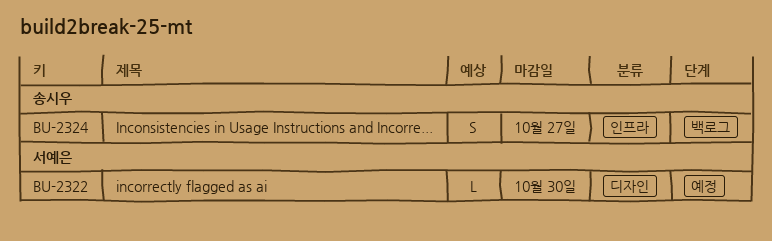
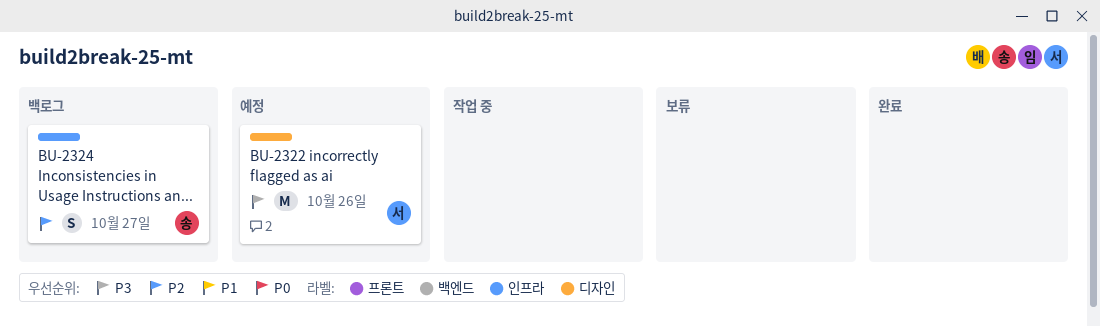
BU-2322, estimate: L -> M
BU-2322, due: Oct 30 -> Oct 26

